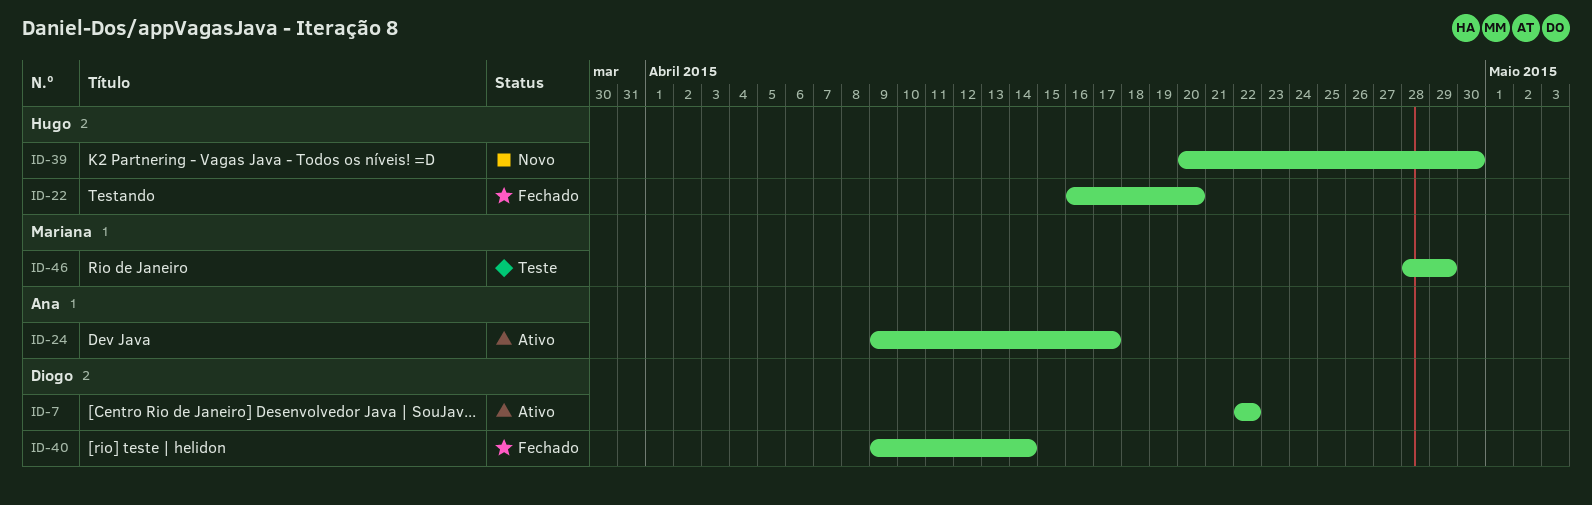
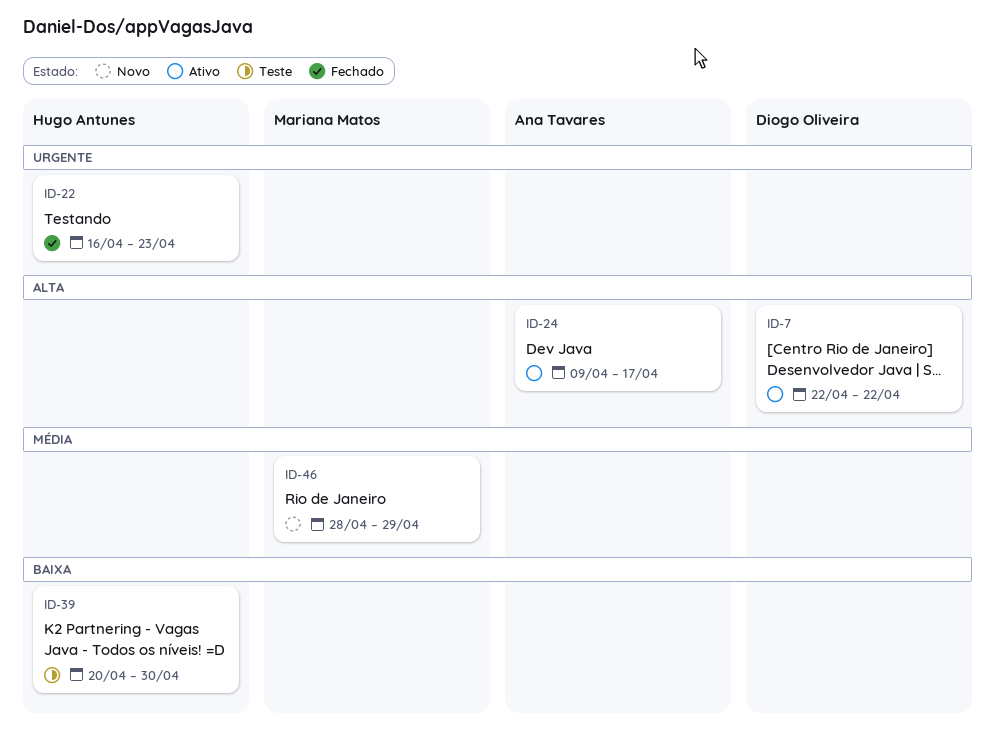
ID-22, due: Apr 20 -> Apr 23
ID-39, status: Novo -> Teste
ID-40: present -> none
ID-46, status: Teste -> Novo

